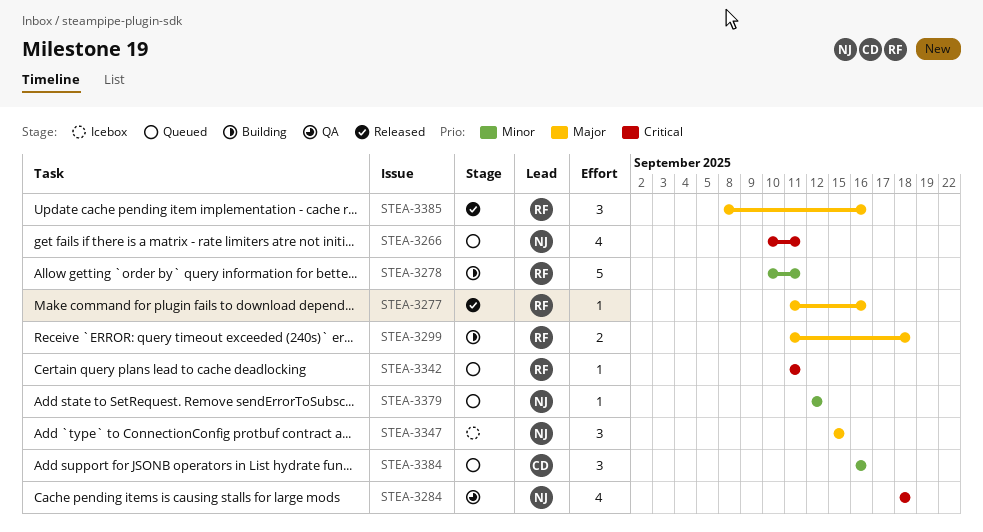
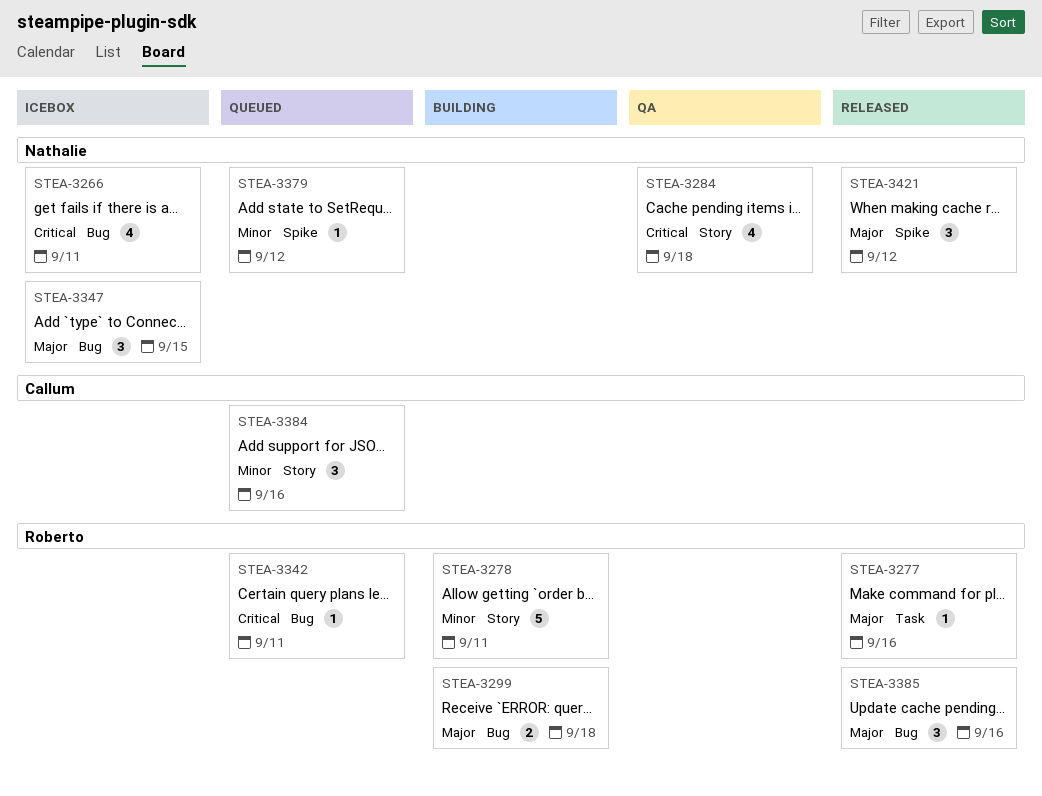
STEA-3266, status: Queued -> Icebox
STEA-3421: none -> present

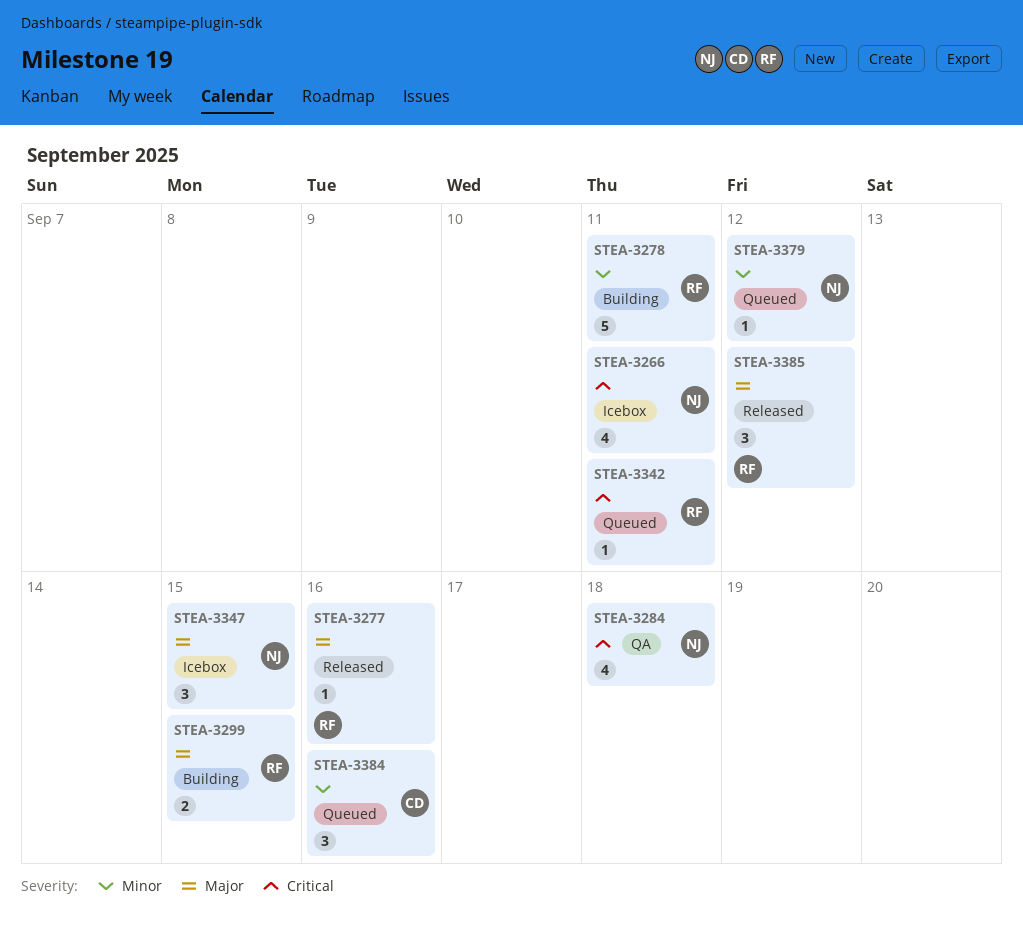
STEA-3299, due: Sep 18 -> Sep 15
STEA-3385, due: Sep 16 -> Sep 12
STEA-3421: present -> none

